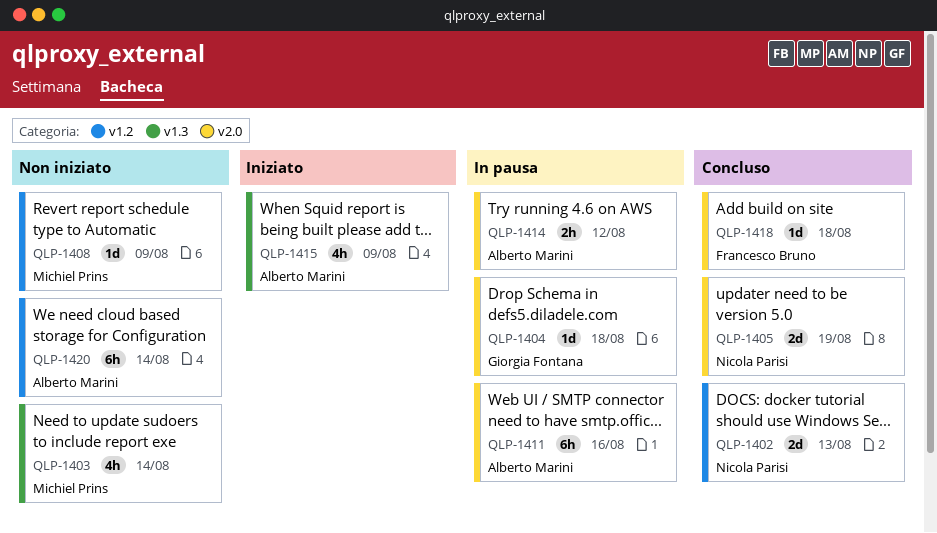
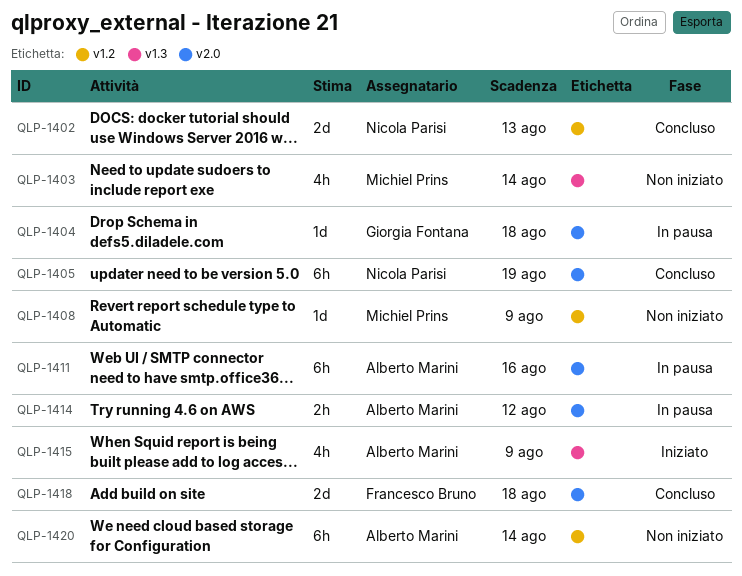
QLP-1405, estimate: 2d -> 6h
QLP-1418, estimate: 1d -> 2d

